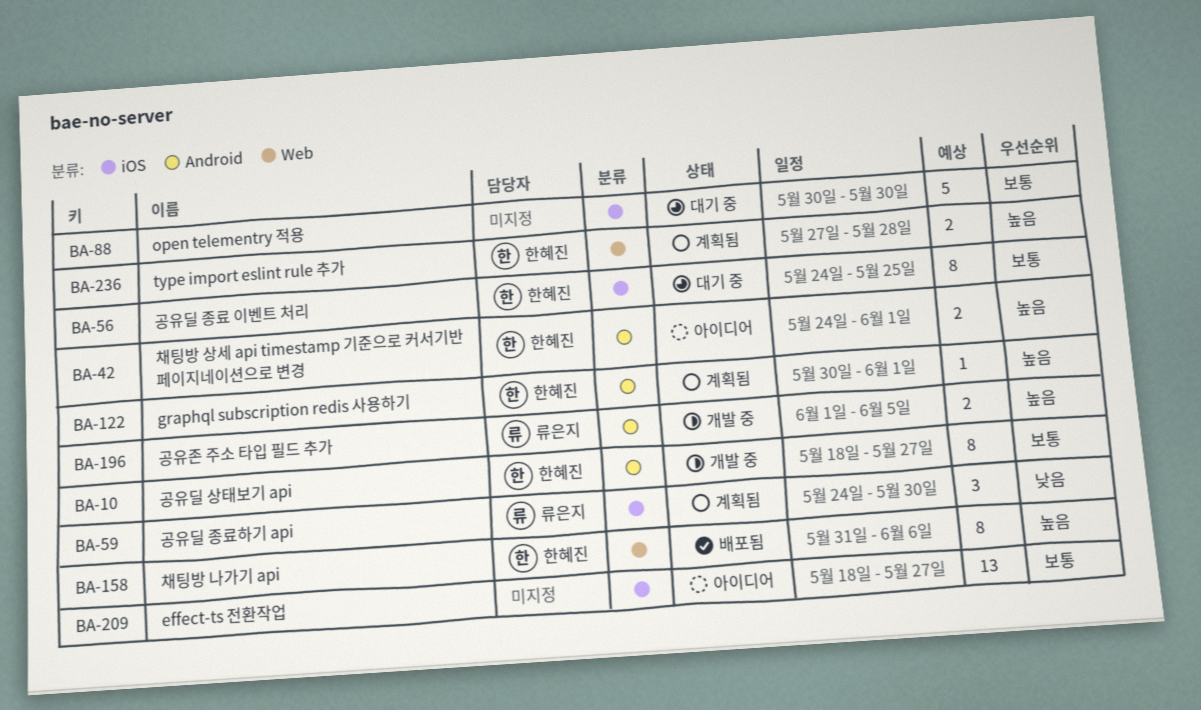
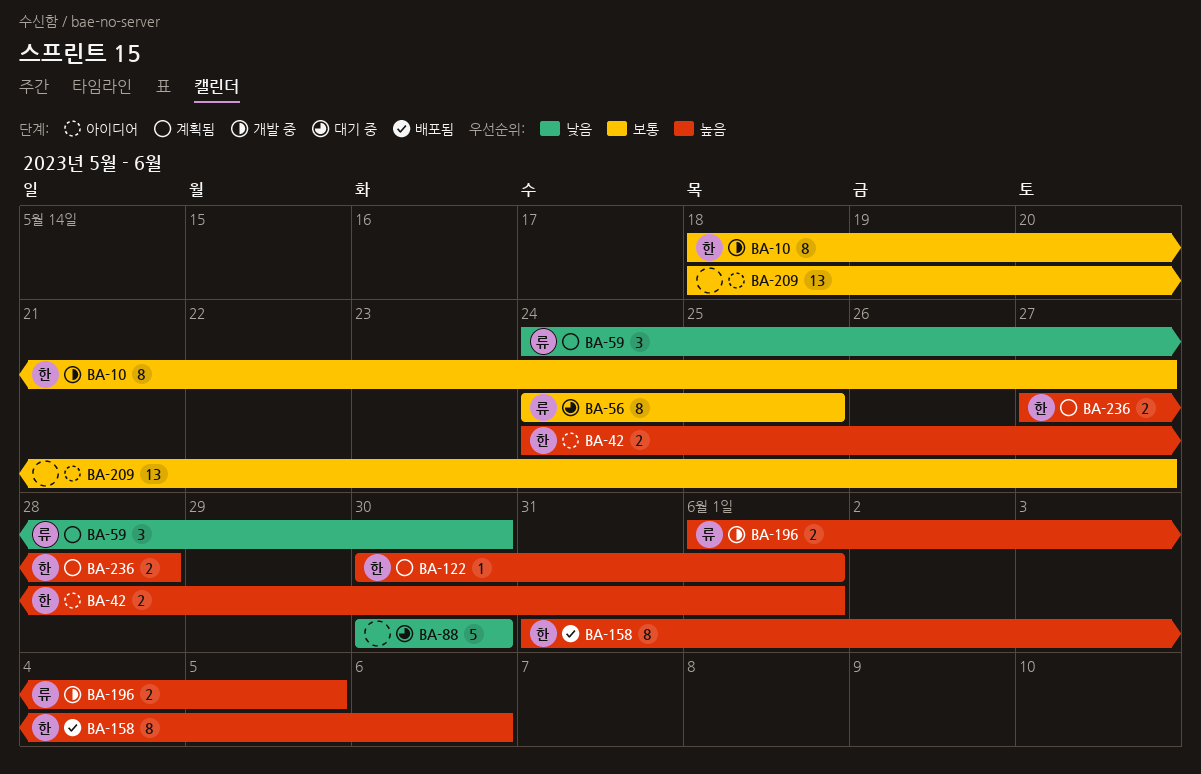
BA-56, owner: 한혜진 -> 류은지
BA-88, priority: 보통 -> 낮음

